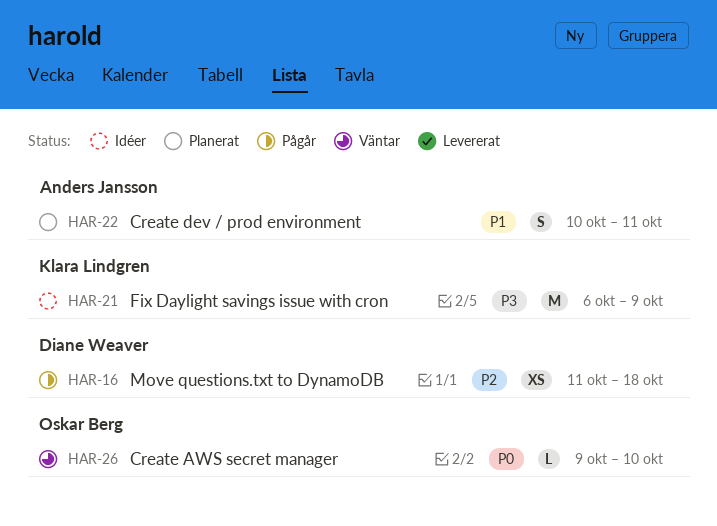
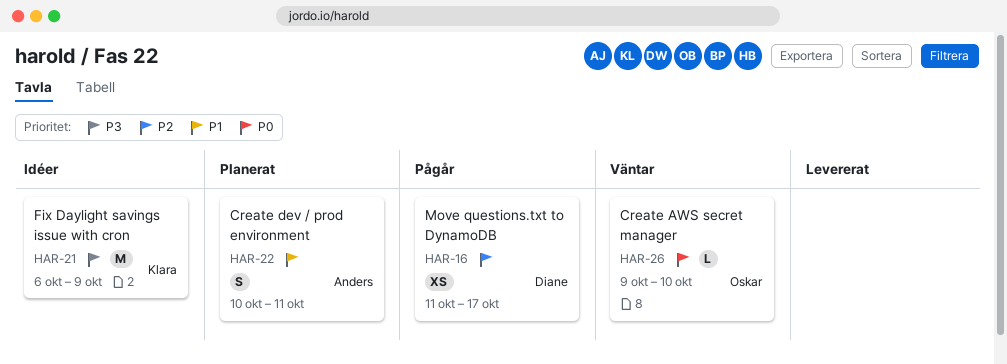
HAR-16, due: Oct 18 -> Oct 17

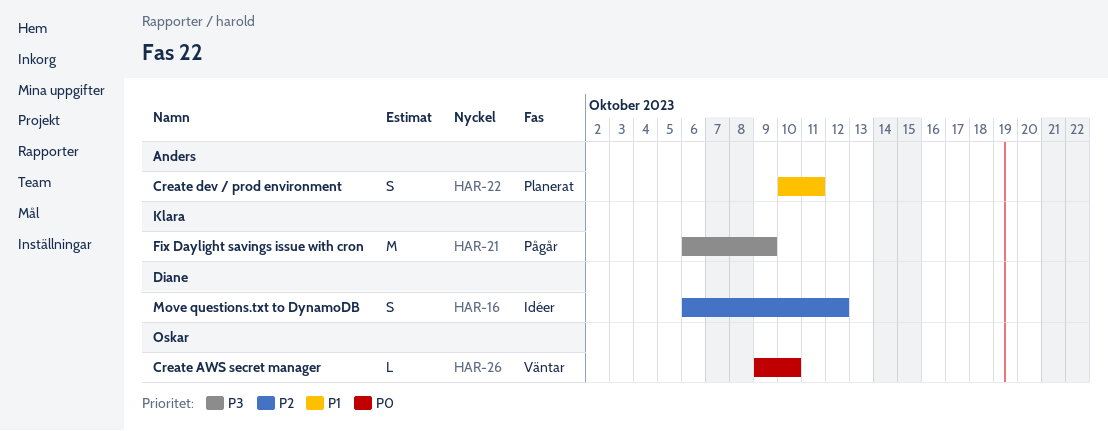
HAR-16, status: Pågår -> Idéer
HAR-16, estimate: XS -> S
HAR-16, start: Oct 11 -> Oct 6
HAR-16, due: Oct 17 -> Oct 12
HAR-21, status: Idéer -> Pågår

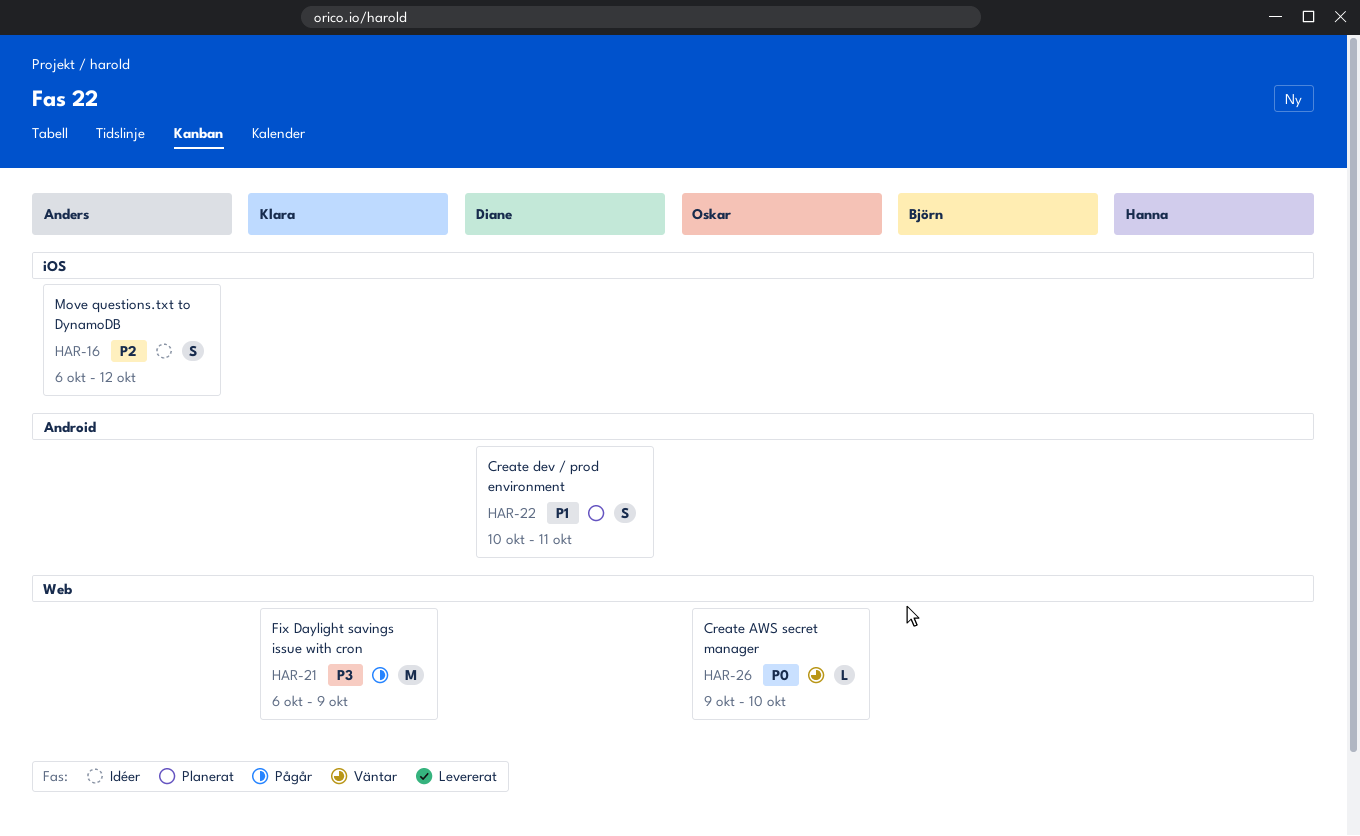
HAR-16, owner: Diane -> Anders
HAR-22, owner: Anders -> Diane

